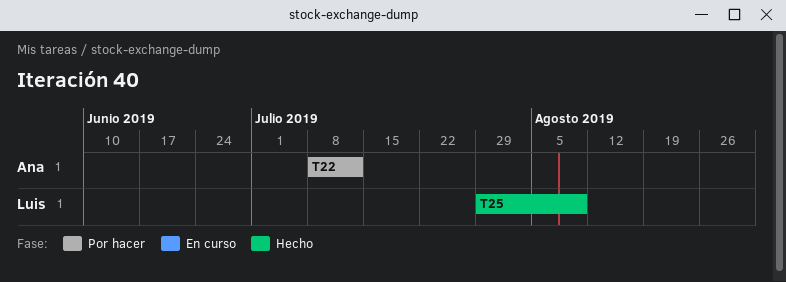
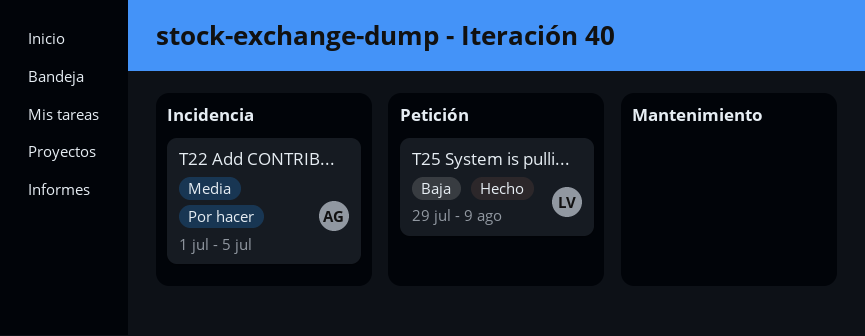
T22, start: Jul 8 -> Jul 1
T22, due: Jul 12 -> Jul 5

